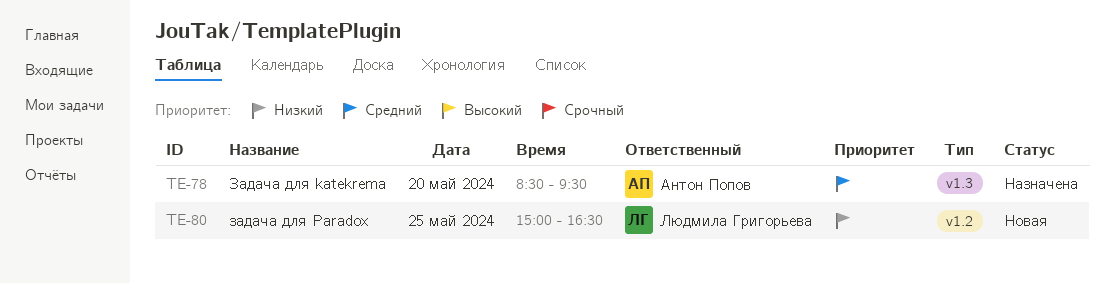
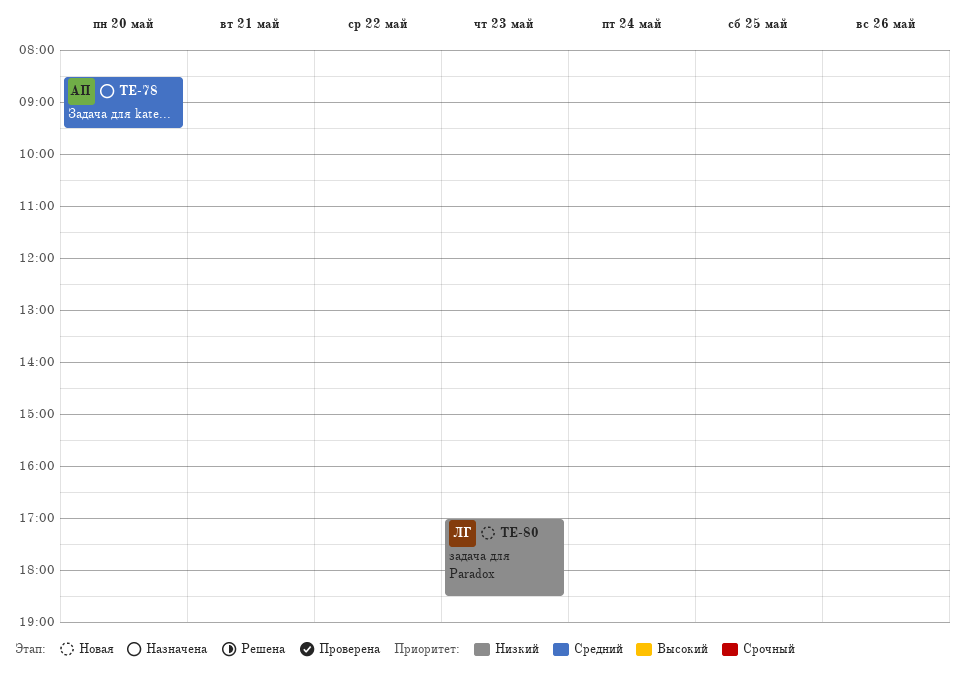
TE-80, day: May 25 -> May 23
TE-80, begins: 15:00 -> 17:00
TE-80, ends: 16:30 -> 18:30

